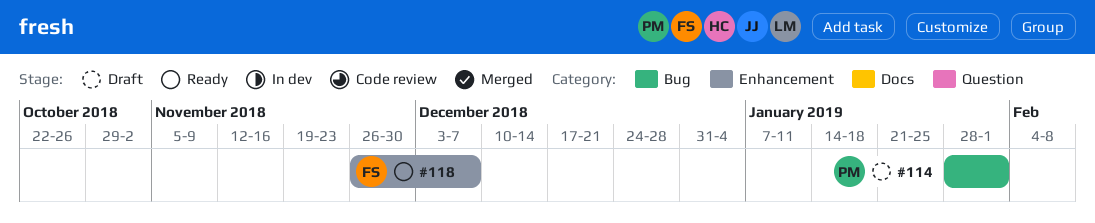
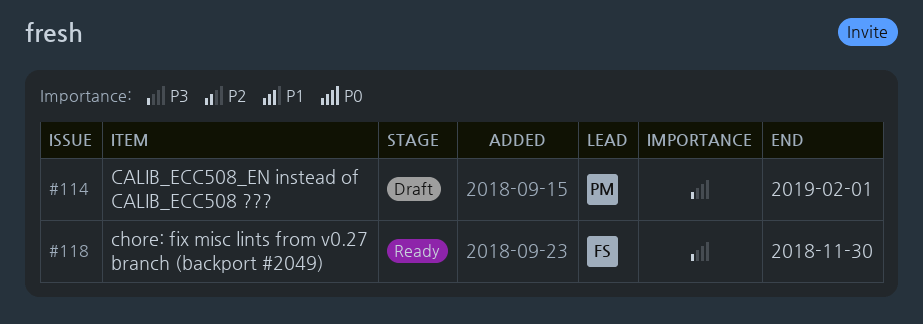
#118, due: Dec 7 -> Nov 30

